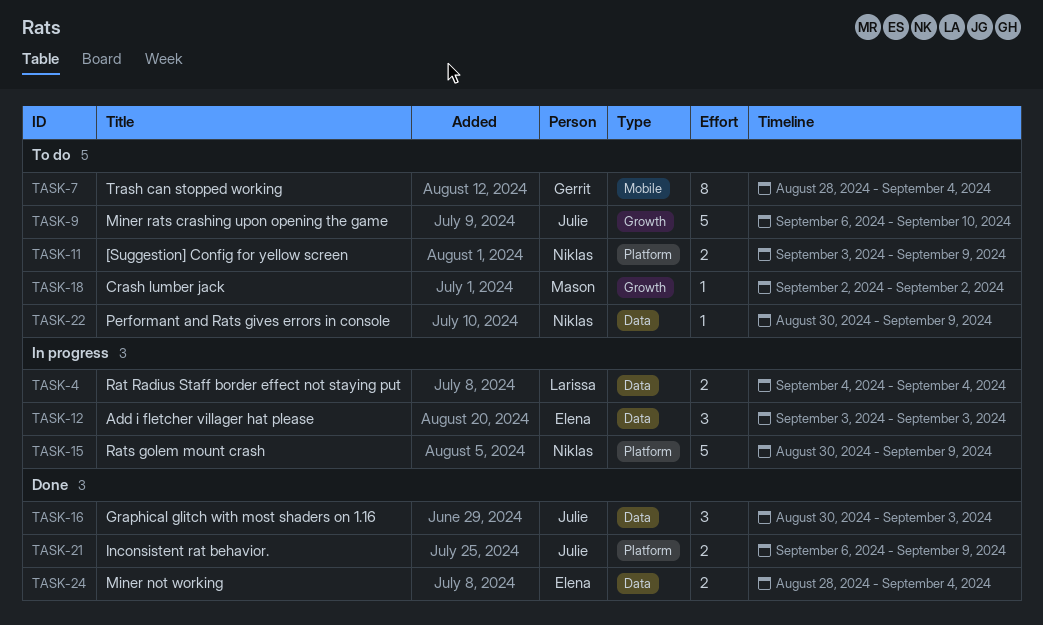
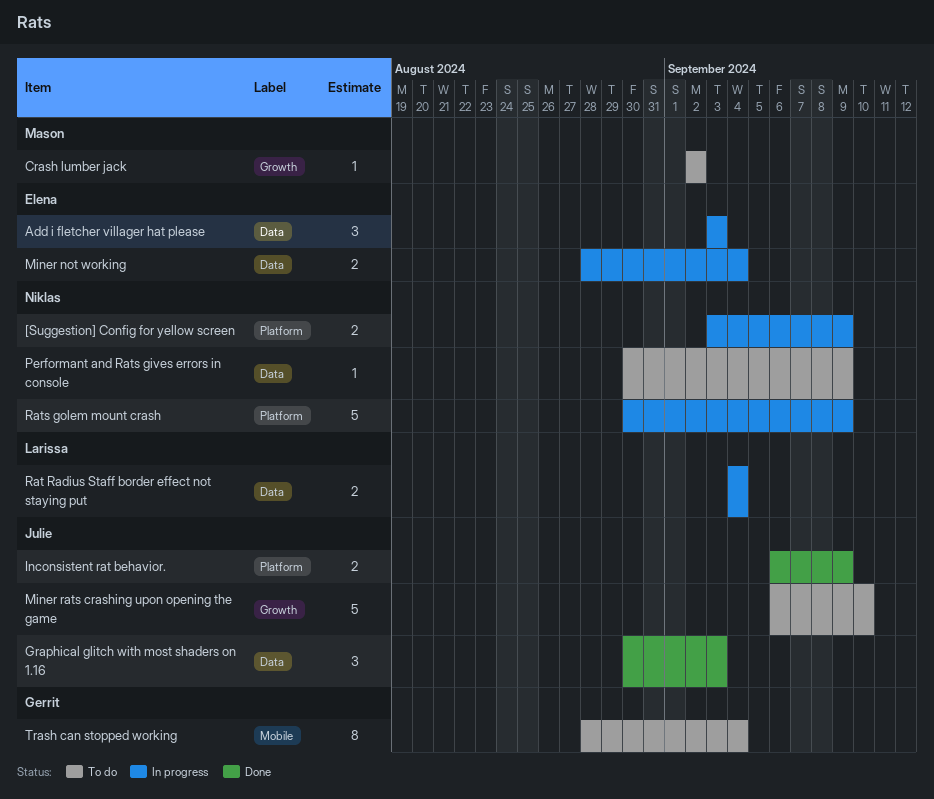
[Suggestion] Config for yellow screen, status: To do -> In progress
Miner not working, status: Done -> In progress

